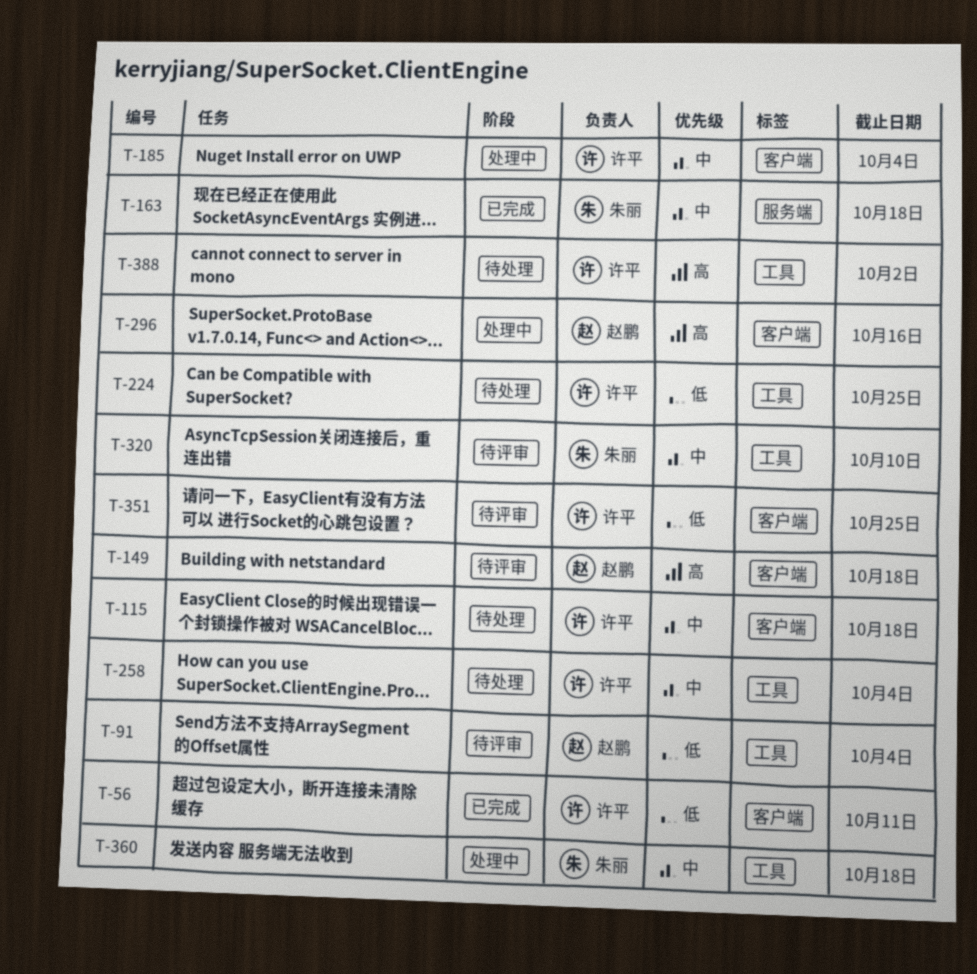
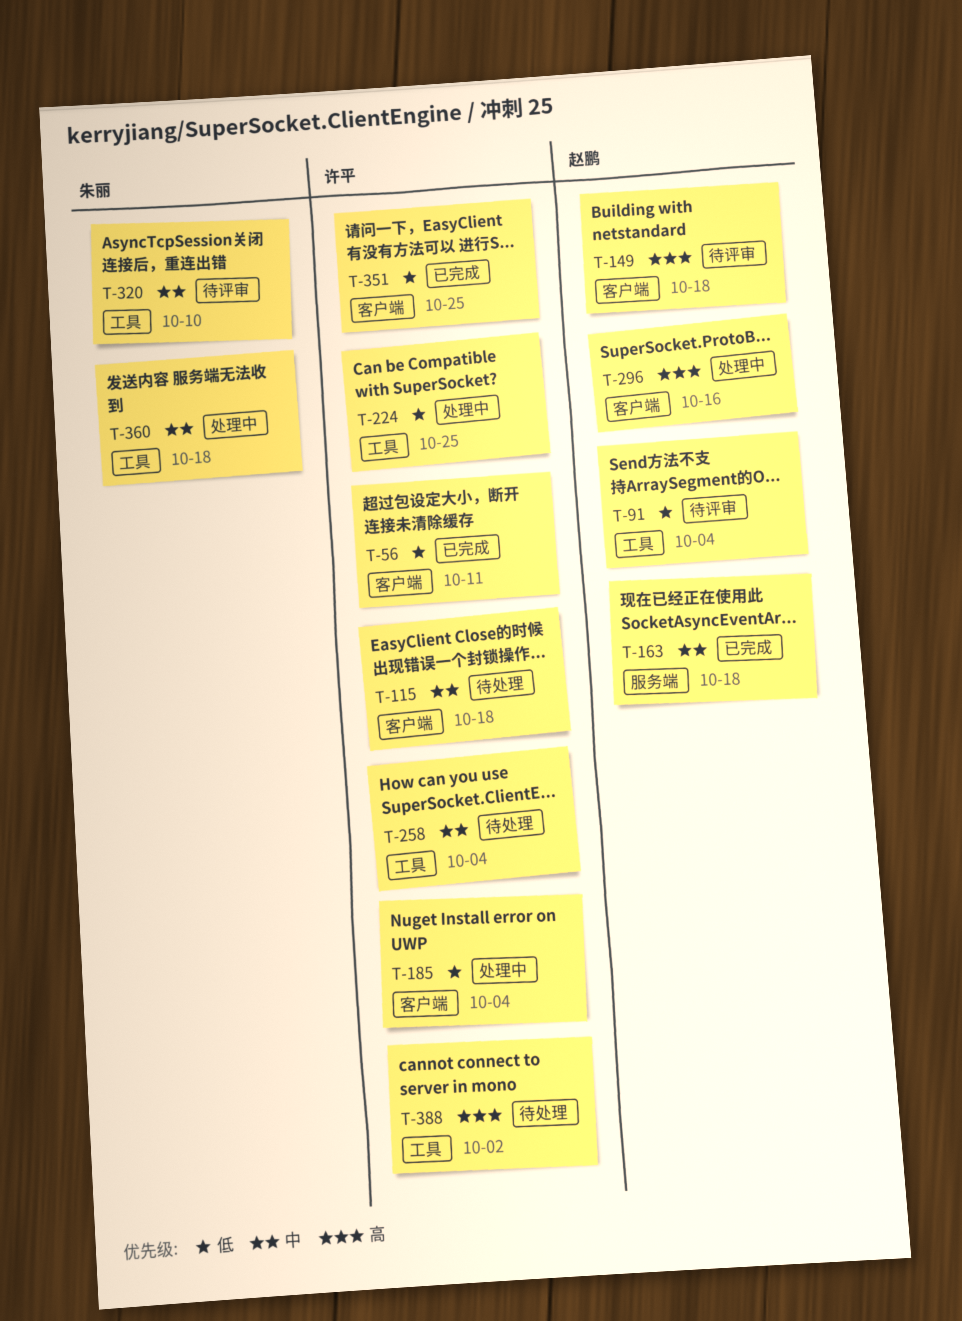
T-163, owner: 朱丽 -> 赵鹏
T-185, priority: 中 -> 低
T-224, status: 待处理 -> 处理中
T-351, status: 待评审 -> 已完成

